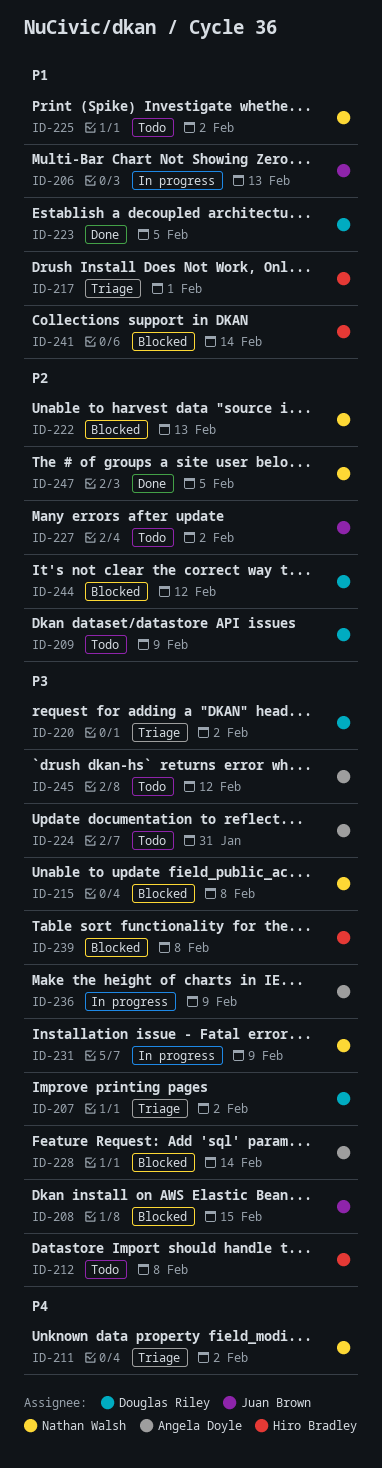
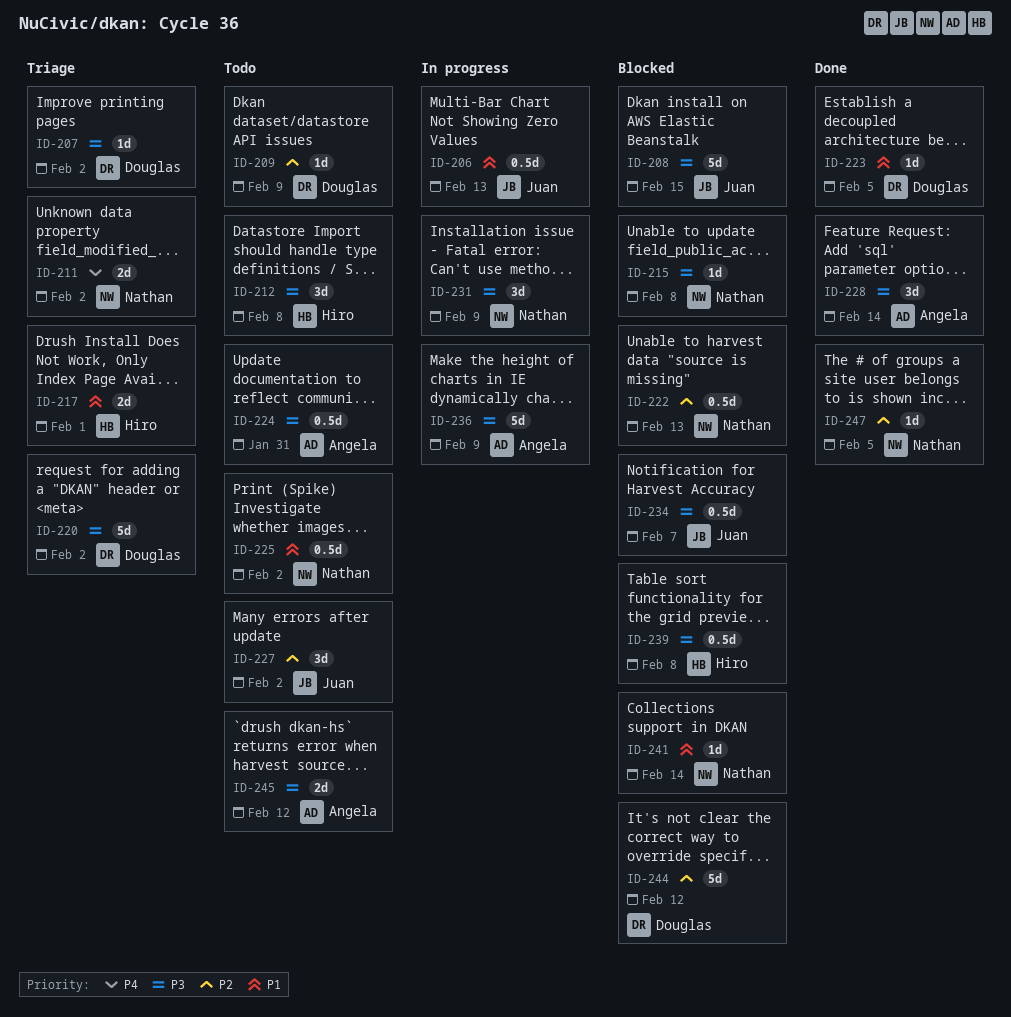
ID-228, status: Blocked -> Done
ID-234: none -> present
ID-241, owner: Hiro Bradley -> Nathan Walsh

